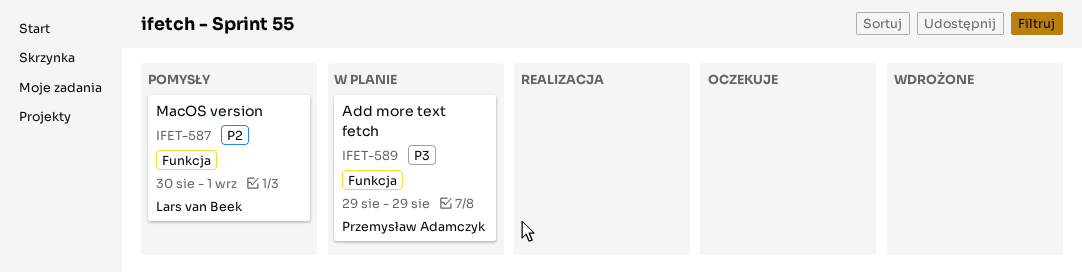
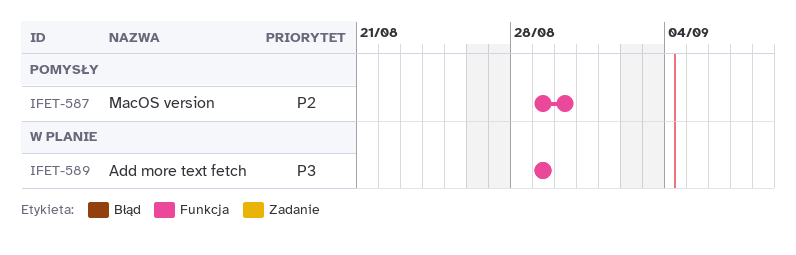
IFET-587, start: Aug 30 -> Aug 29
IFET-587, due: Sep 1 -> Aug 30

